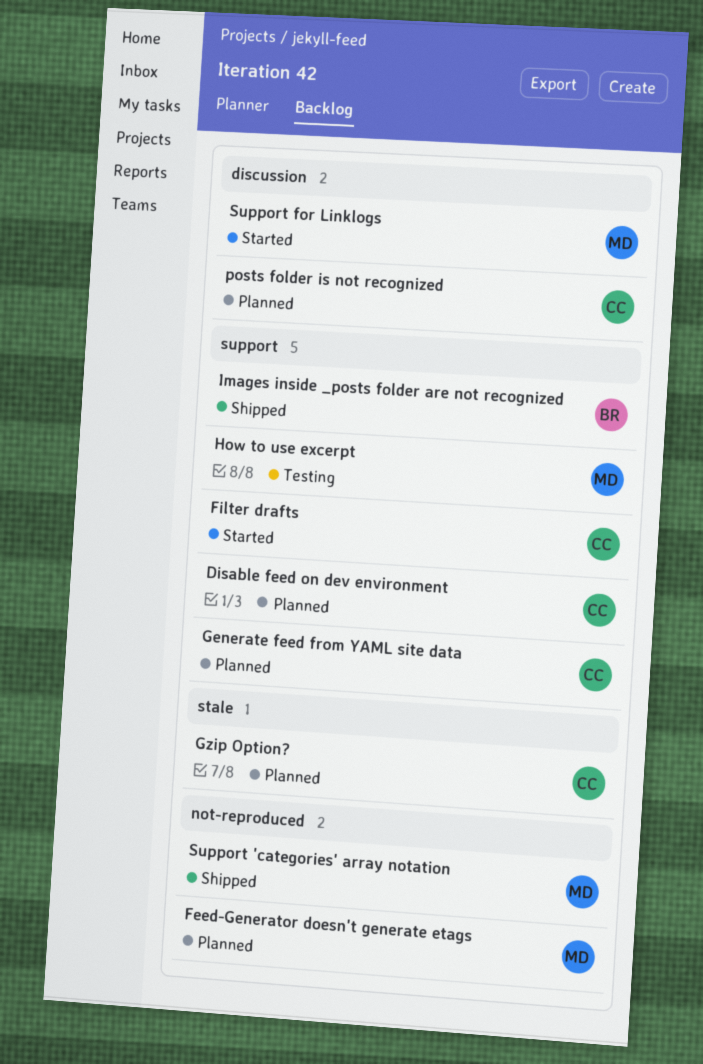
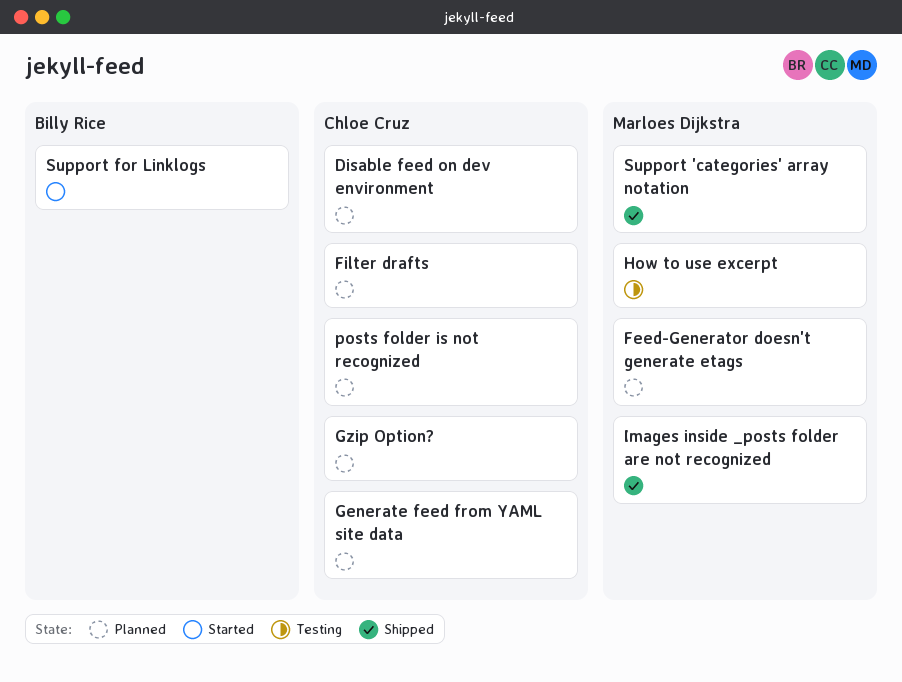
Filter drafts, status: Started -> Planned
Images inside _posts folder are not recognized, owner: Billy Rice -> Marloes Dijkstra
Support for Linklogs, owner: Marloes Dijkstra -> Billy Rice

